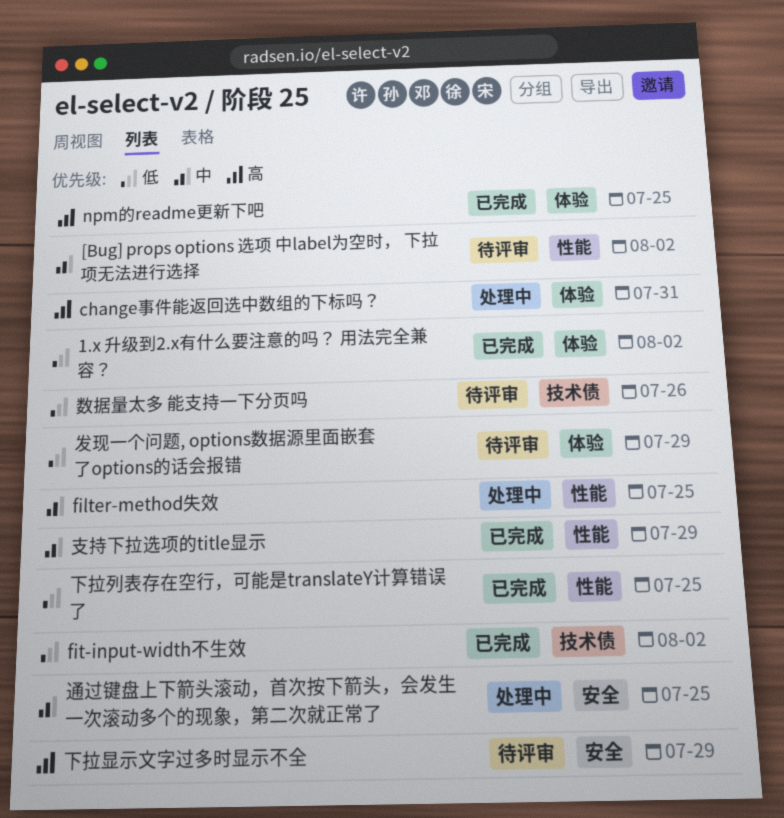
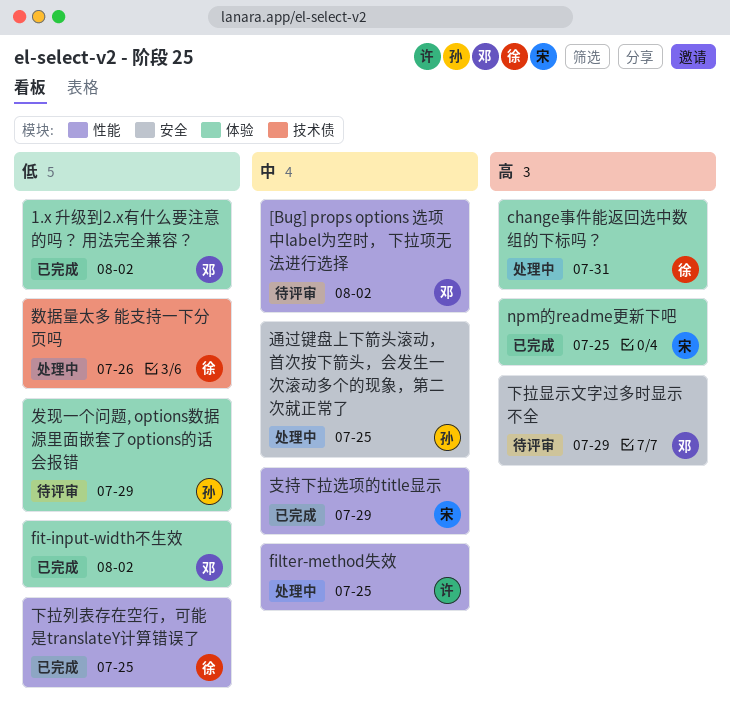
fit-input-width不生效, label: 技术债 -> 体验
数据量太多 能支持一下分页吗, status: 待评审 -> 处理中

